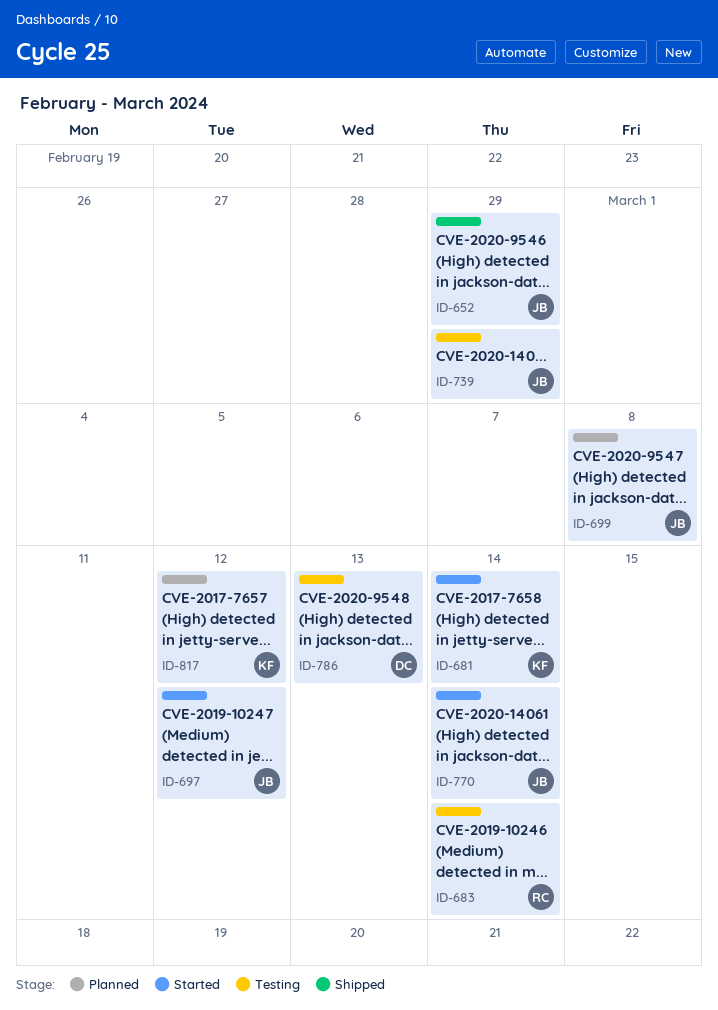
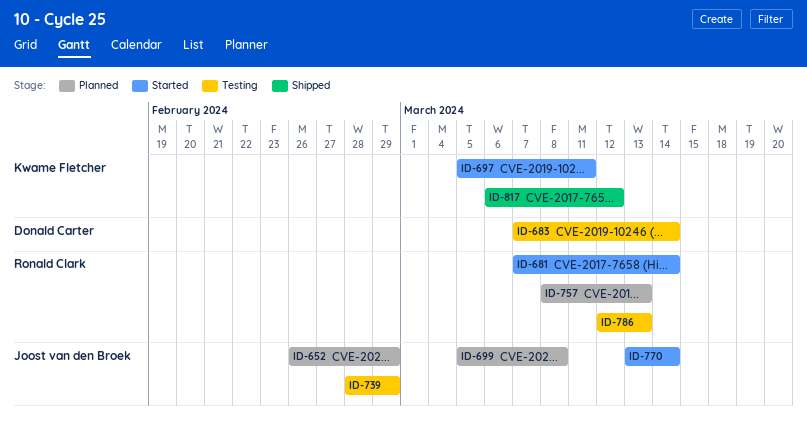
ID-652, status: Shipped -> Planned
ID-681, owner: Kwame Fletcher -> Ronald Clark
ID-683, owner: Ronald Clark -> Donald Carter
ID-697, owner: Joost van den Broek -> Kwame Fletcher
ID-697, due: Mar 12 -> Mar 11
ID-757: none -> present
ID-786, owner: Donald Carter -> Ronald Clark
ID-817, status: Planned -> Shipped

